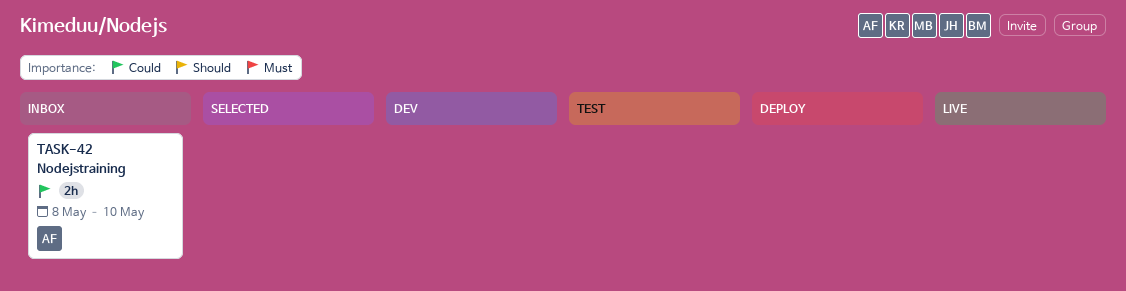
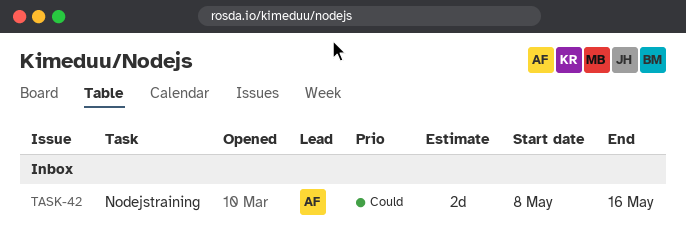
TASK-42, estimate: 2h -> 2d
TASK-42, due: May 10 -> May 16

